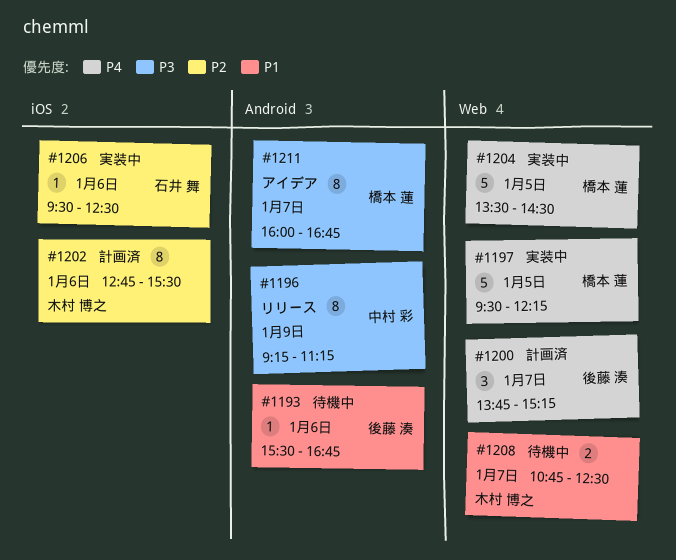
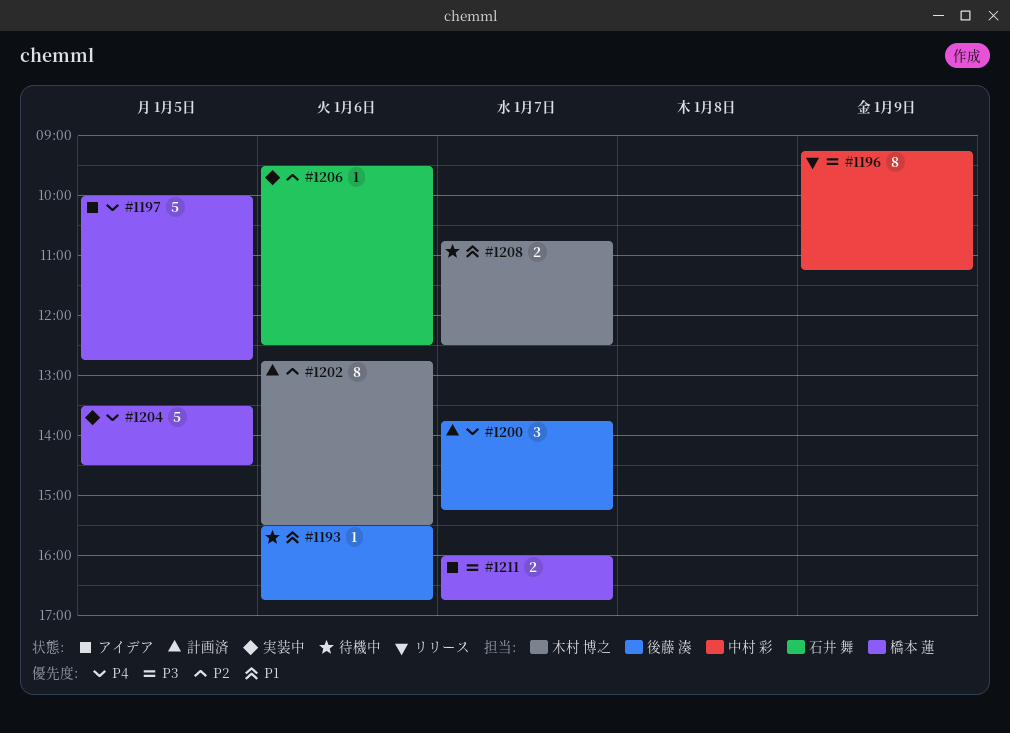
#1197, status: 実装中 -> アイデア
#1197, begins: 09:30 -> 10:00
#1197, ends: 12:15 -> 12:45
#1211, estimate: 8 -> 2

